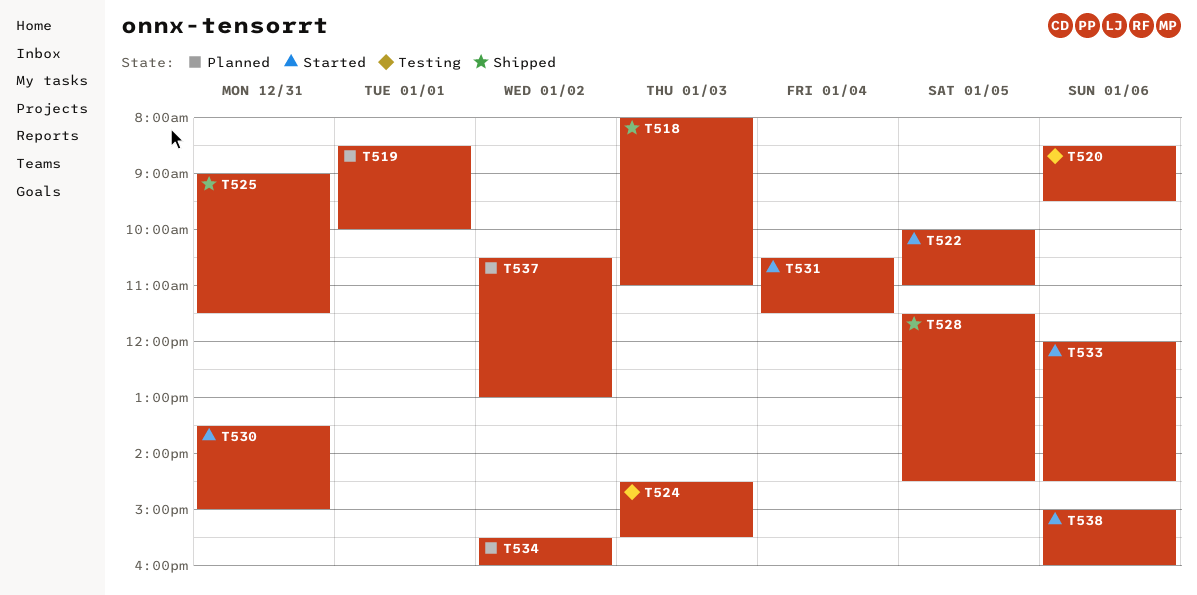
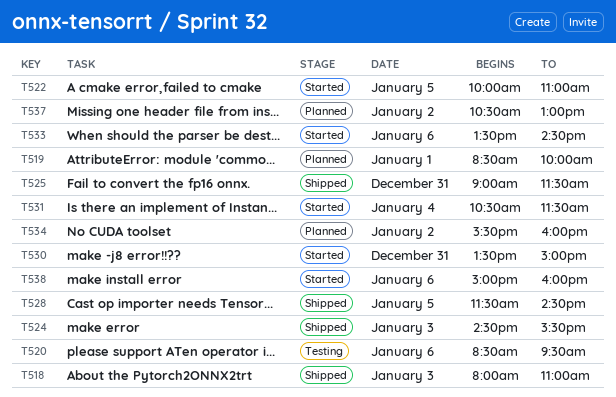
T524, status: Testing -> Shipped
T533, begins: 12:00 -> 13:30

